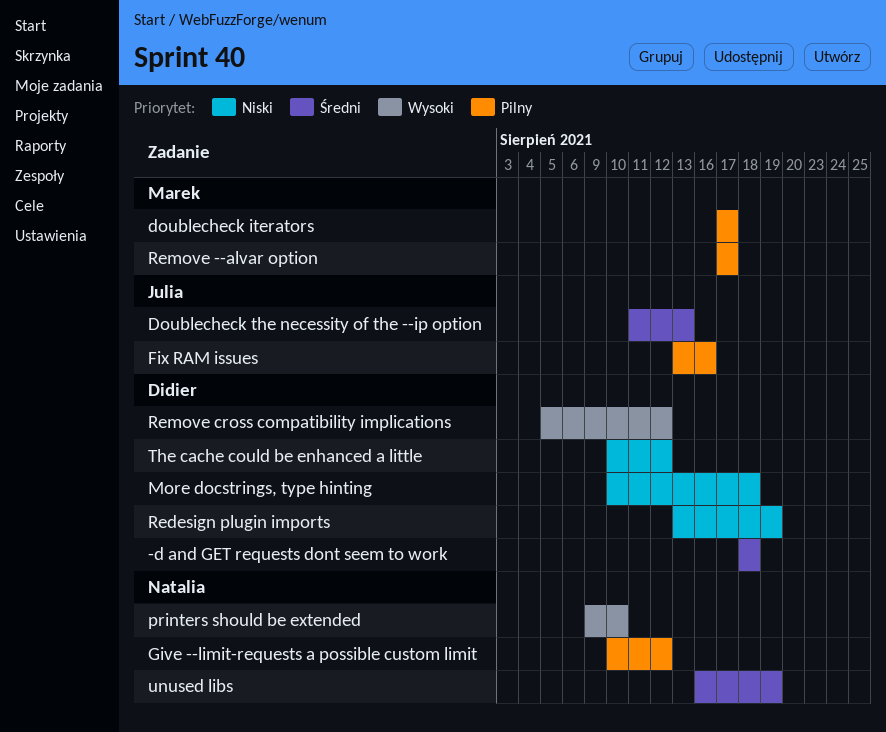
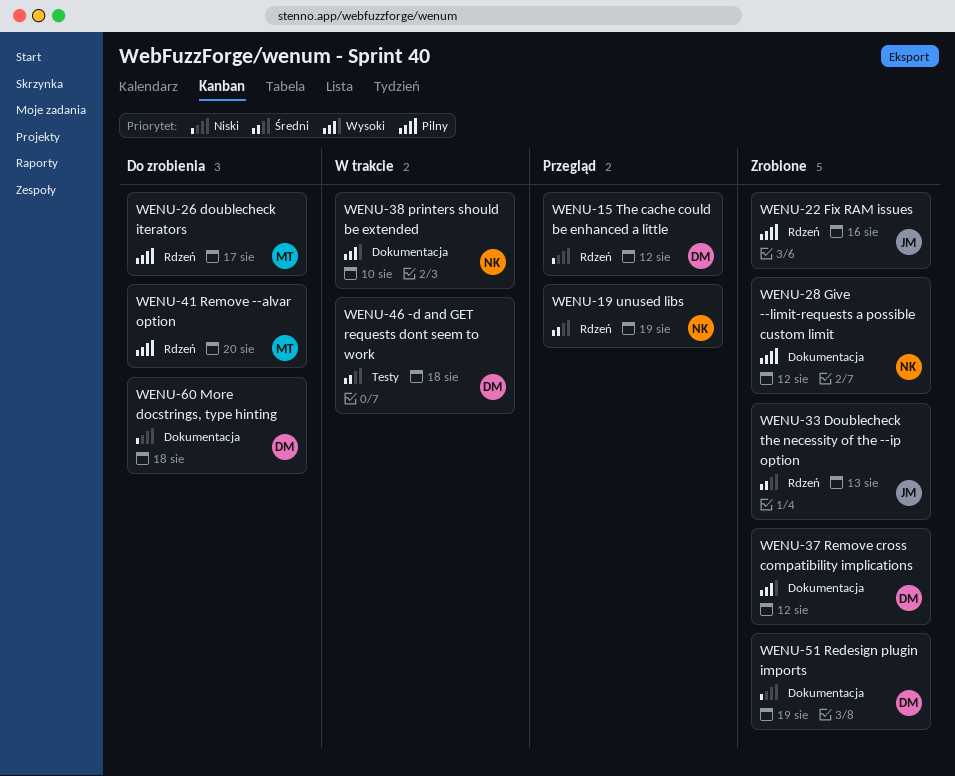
Remove --alvar option, due: Aug 17 -> Aug 20

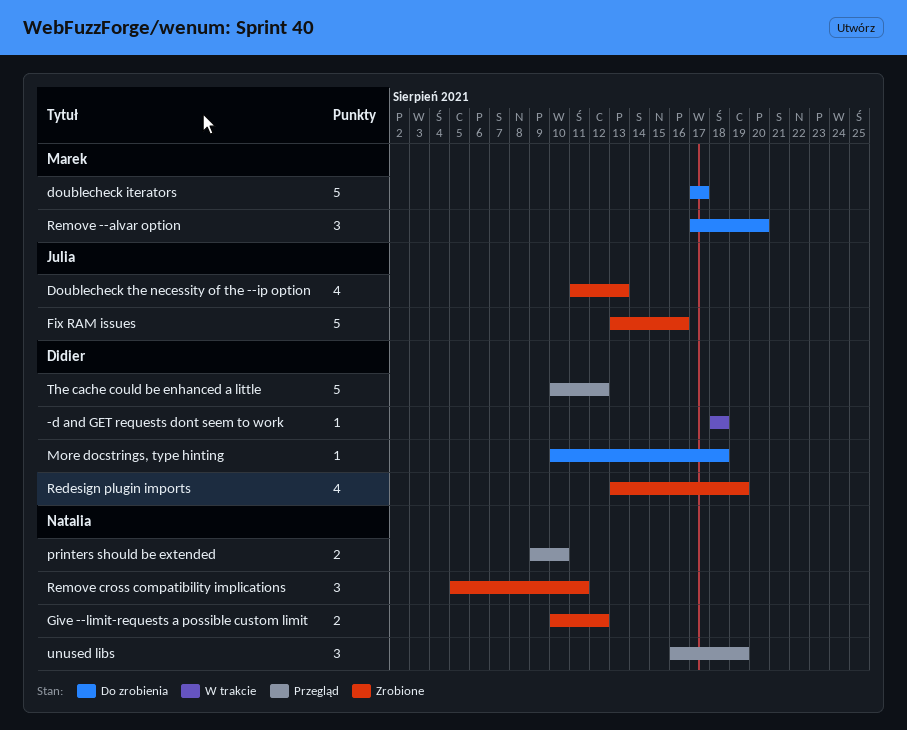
printers should be extended, status: W trakcie -> Przegląd
Remove cross compatibility implications, owner: Didier -> Natalia
Remove cross compatibility implications, due: Aug 12 -> Aug 11

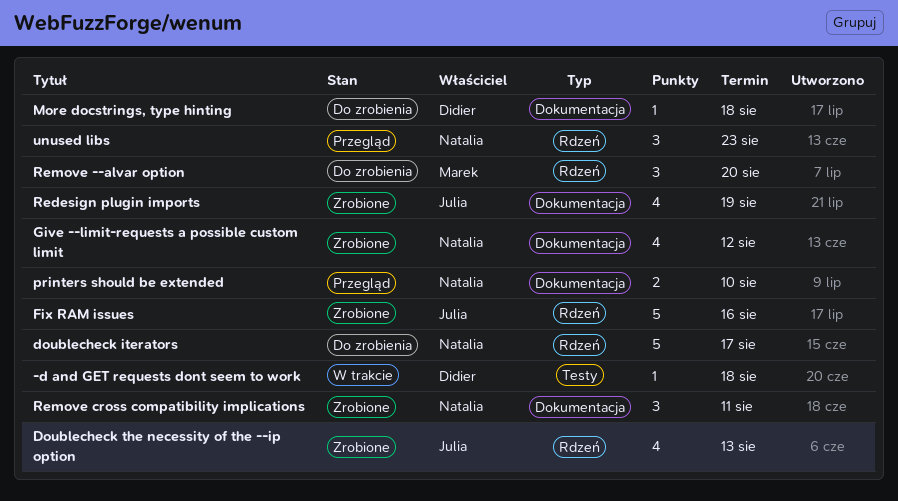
doublecheck iterators, owner: Marek -> Natalia
Give --limit-requests a possible custom limit, estimate: 2 -> 4
Redesign plugin imports, owner: Didier -> Julia
The cache could be enhanced a little: present -> none
unused libs, due: Aug 19 -> Aug 23

